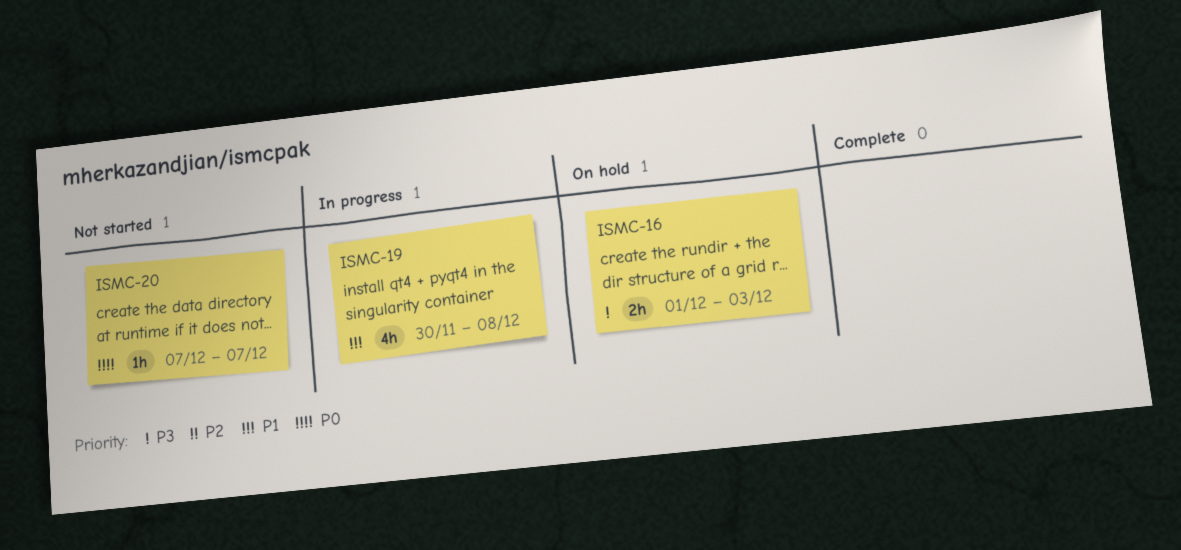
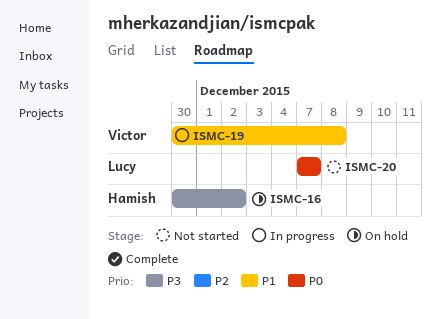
ISMC-16, start: Dec 1 -> Nov 30
ISMC-16, due: Dec 3 -> Dec 2

